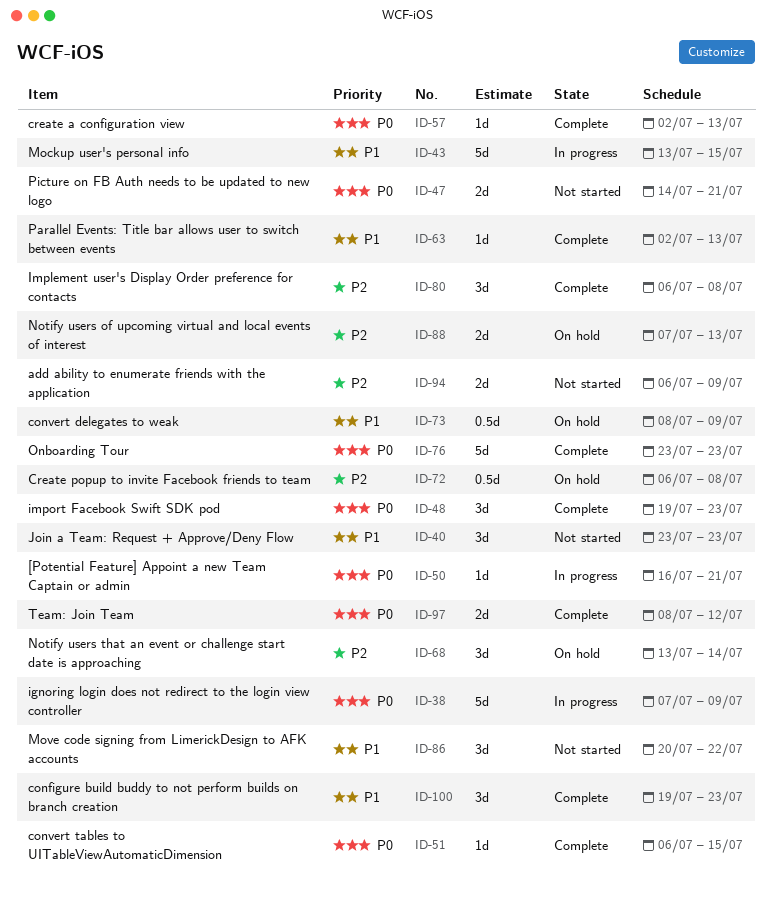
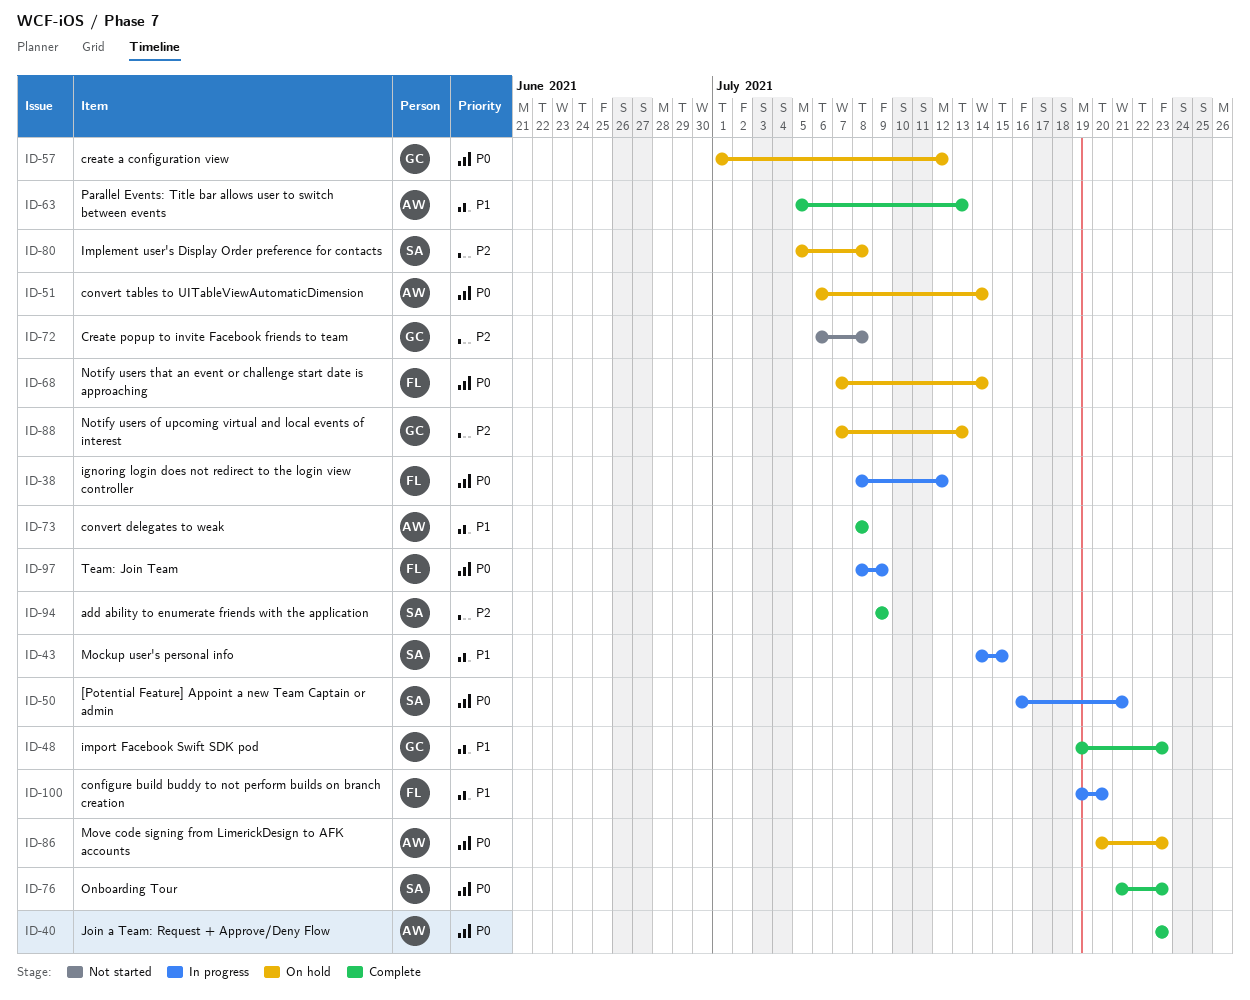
ID-38, start: Jul 7 -> Jul 8
ID-38, due: Jul 9 -> Jul 12
ID-40, status: Not started -> Complete
ID-40, priority: P1 -> P0
ID-43, start: Jul 13 -> Jul 14
ID-47: present -> none
ID-48, priority: P0 -> P1
ID-51, status: Complete -> On hold
ID-51, due: Jul 15 -> Jul 14
ID-57, status: Complete -> On hold
ID-57, start: Jul 2 -> Jul 1
ID-57, due: Jul 13 -> Jul 12
ID-63, start: Jul 2 -> Jul 5
ID-68, priority: P2 -> P0
ID-68, start: Jul 13 -> Jul 7
ID-72, status: On hold -> Not started
ID-73, status: On hold -> Complete
ID-73, due: Jul 9 -> Jul 8
ID-76, start: Jul 23 -> Jul 21
ID-80, status: Complete -> On hold
ID-80, start: Jul 6 -> Jul 5
ID-86, status: Not started -> On hold
ID-86, priority: P1 -> P0
ID-86, due: Jul 22 -> Jul 23
ID-94, status: Not started -> Complete
ID-94, start: Jul 6 -> Jul 9
ID-97, status: Complete -> In progress
ID-97, due: Jul 12 -> Jul 9
ID-100, status: Complete -> In progress
ID-100, due: Jul 23 -> Jul 20

